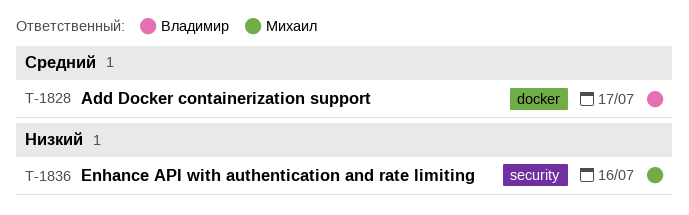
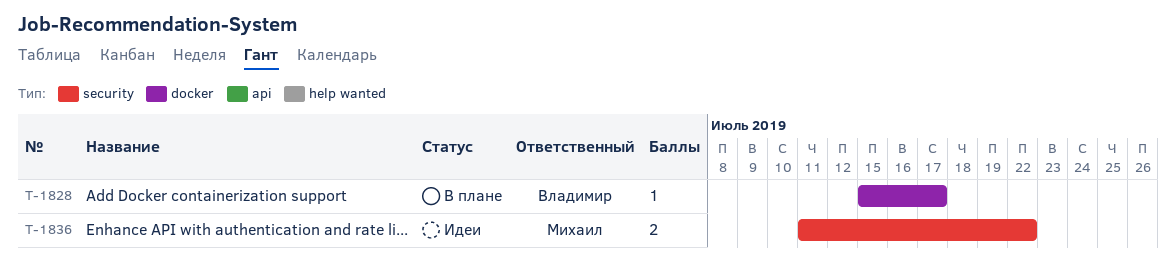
T-1836, due: Jul 16 -> Jul 22

